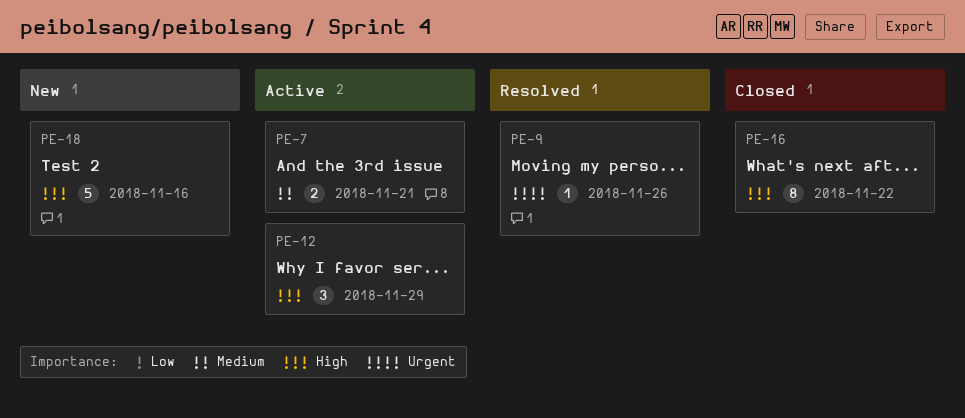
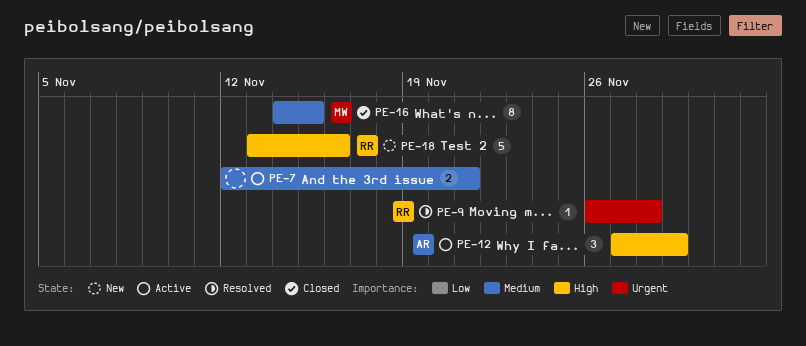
PE-9, due: Nov 26 -> Nov 28
PE-16, priority: High -> Medium
PE-16, due: Nov 22 -> Nov 15

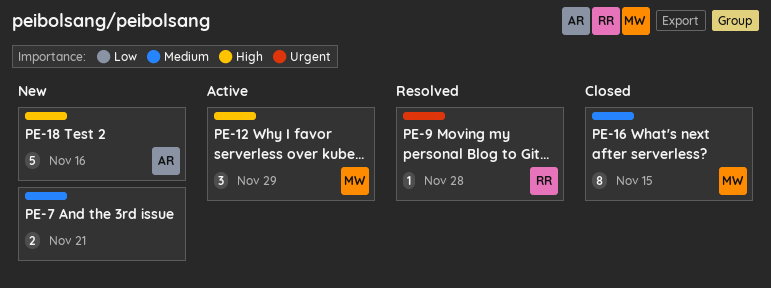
PE-7, status: Active -> New
PE-12, owner: AR -> MW
PE-18, owner: RR -> AR

